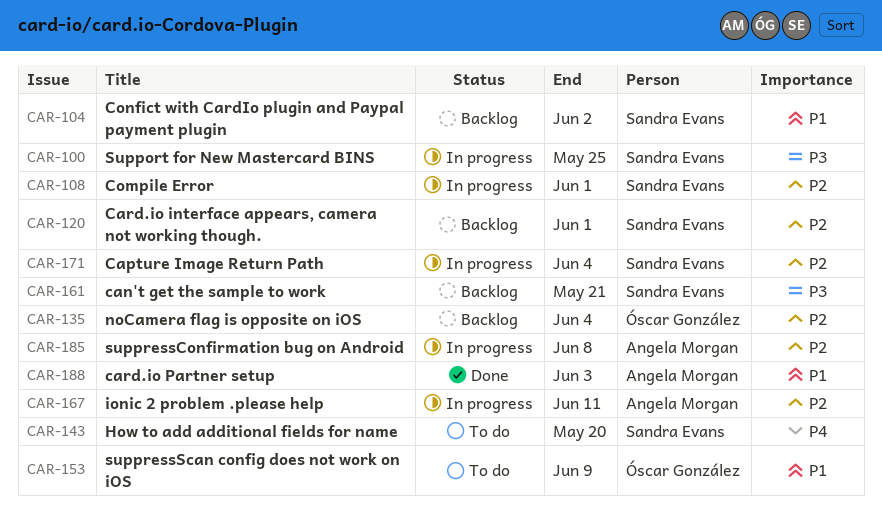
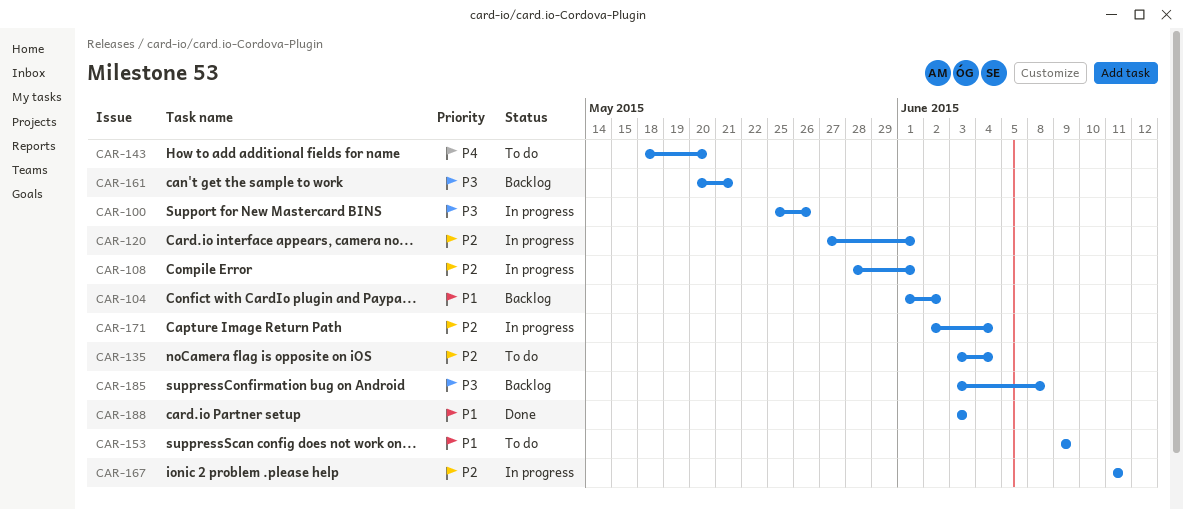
CAR-100, due: May 25 -> May 26
CAR-120, status: Backlog -> In progress
CAR-135, status: Backlog -> To do
CAR-185, status: In progress -> Backlog
CAR-185, priority: P2 -> P3

